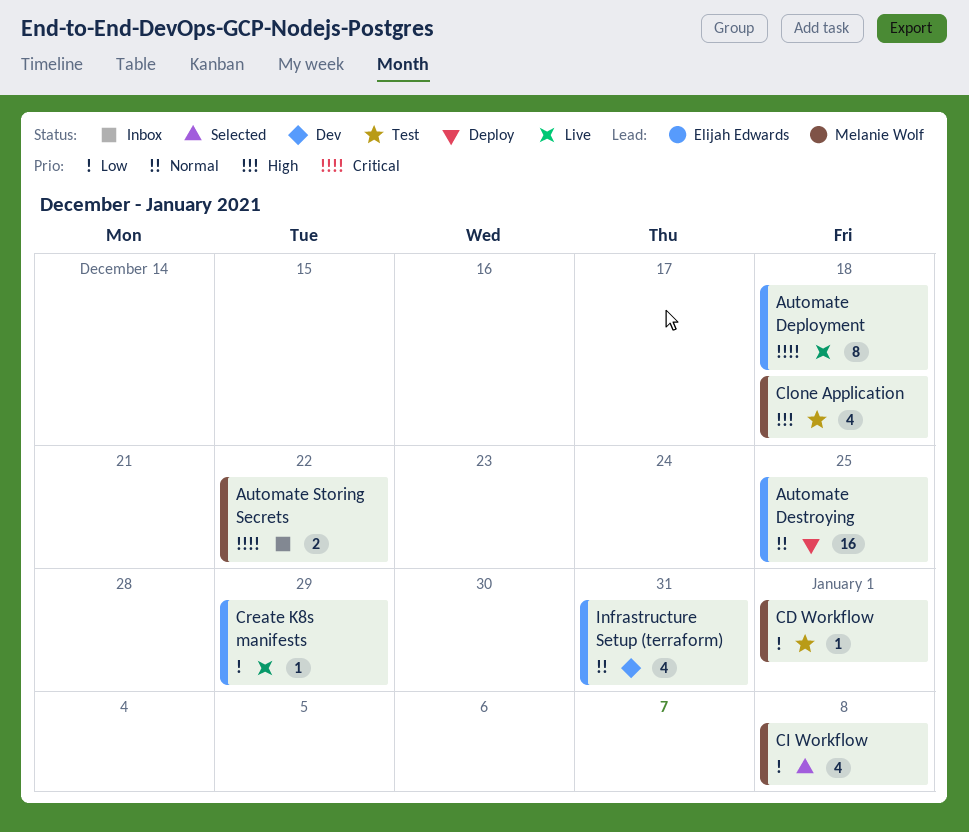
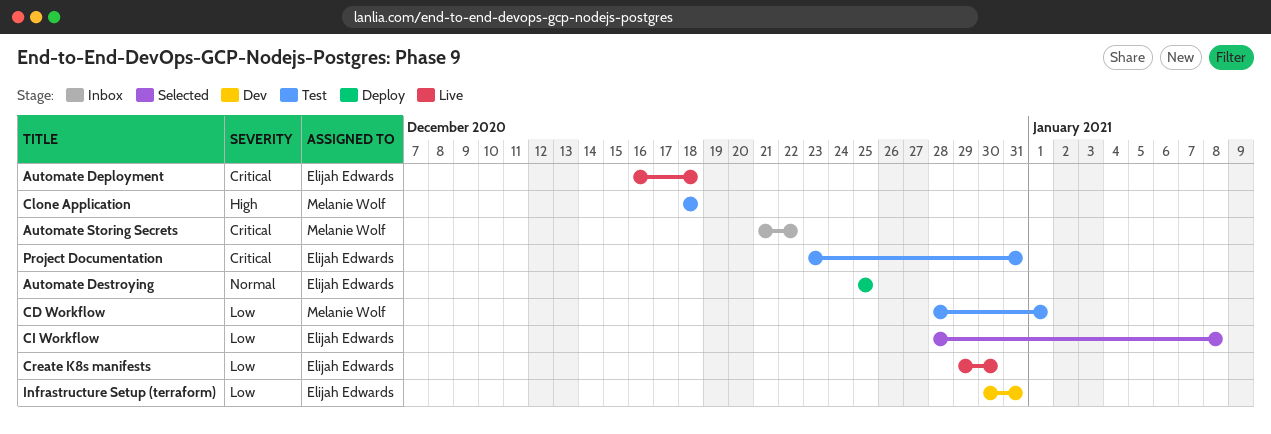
CI Workflow, owner: Melanie Wolf -> Elijah Edwards
Create K8s manifests, due: Dec 29 -> Dec 30
Infrastructure Setup (terraform), priority: Normal -> Low
Project Documentation: none -> present

